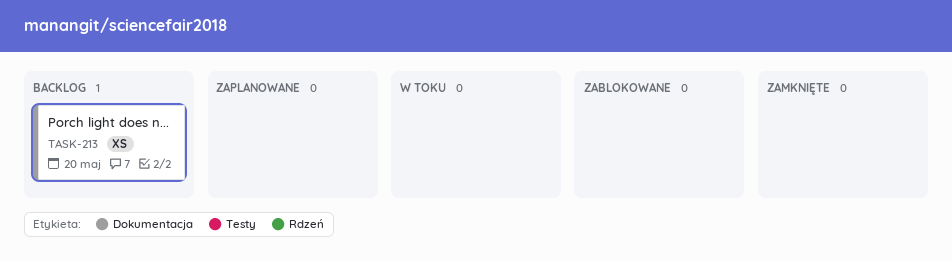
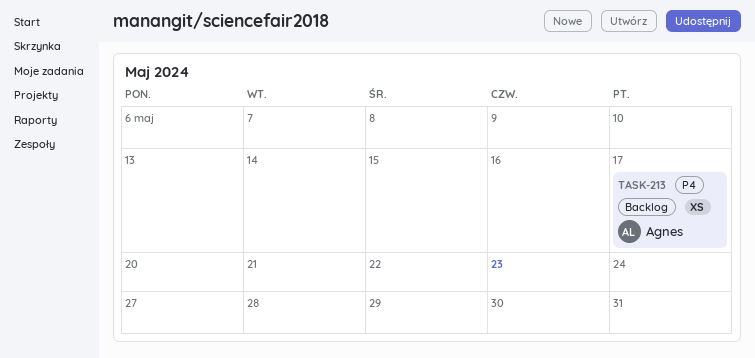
TASK-213, due: May 20 -> May 17

